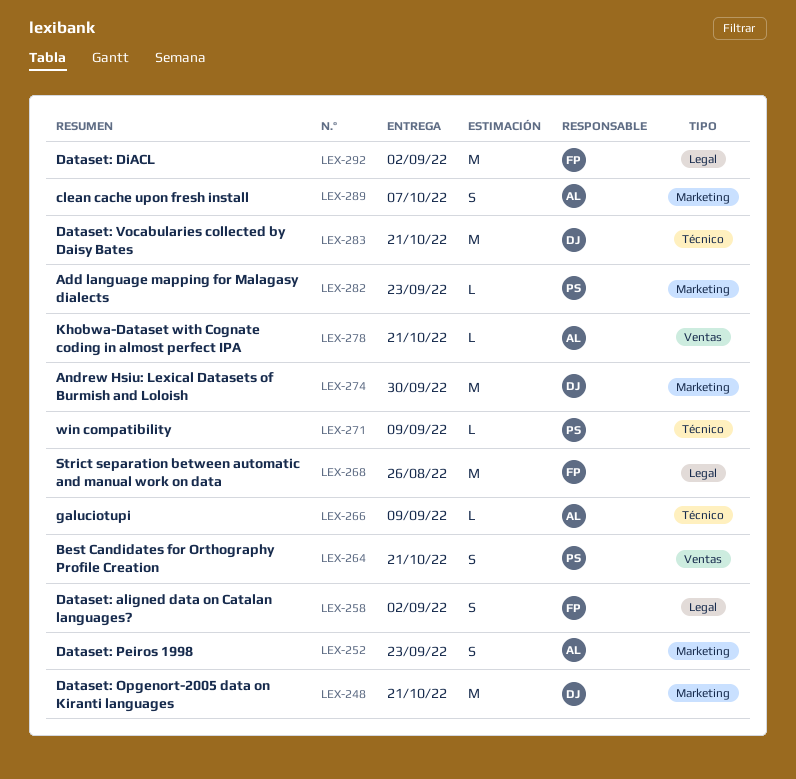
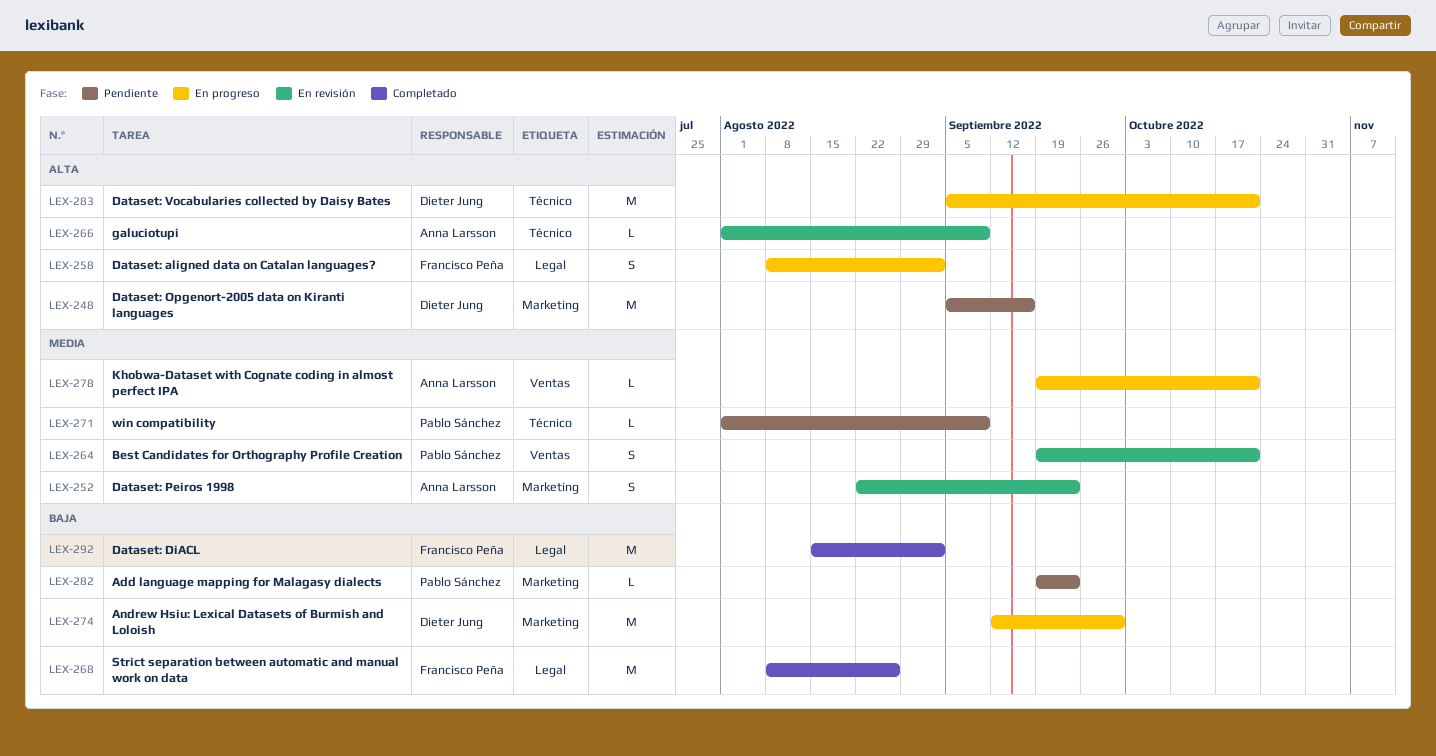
LEX-248, due: Oct 21 -> Sep 16
LEX-289: present -> none

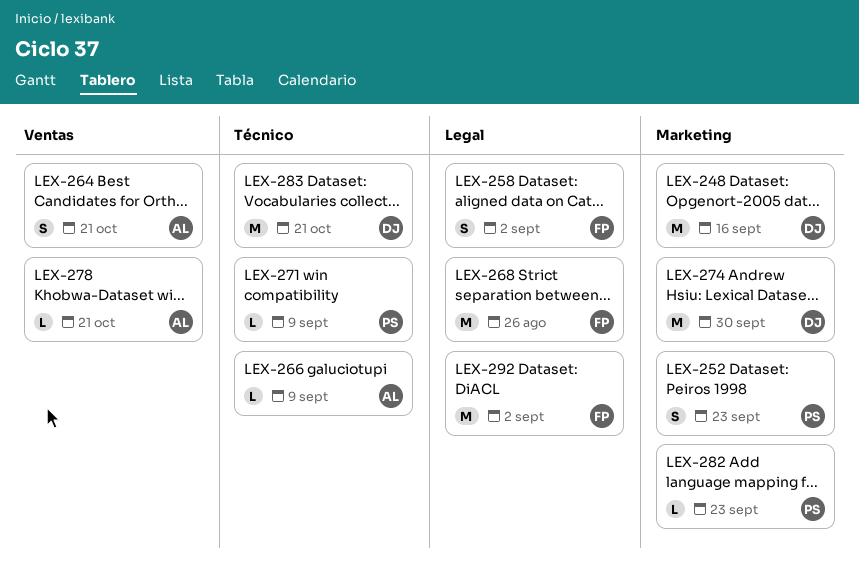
LEX-252, owner: Anna Larsson -> Pablo Sánchez
LEX-264, owner: Pablo Sánchez -> Anna Larsson

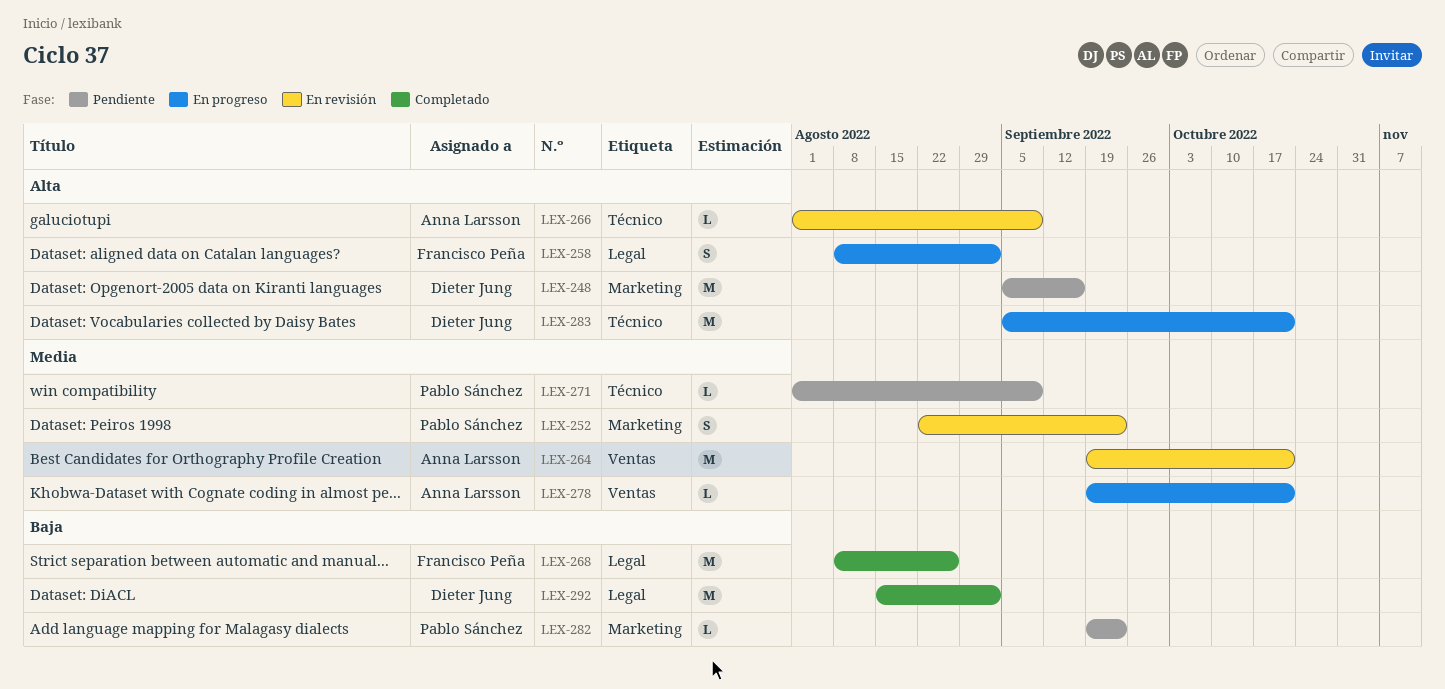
LEX-264, estimate: S -> M
LEX-274: present -> none
LEX-292, owner: Francisco Peña -> Dieter Jung

